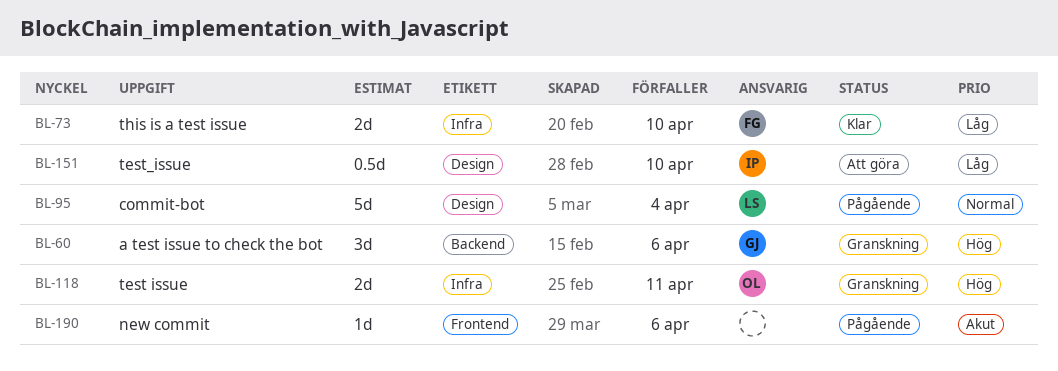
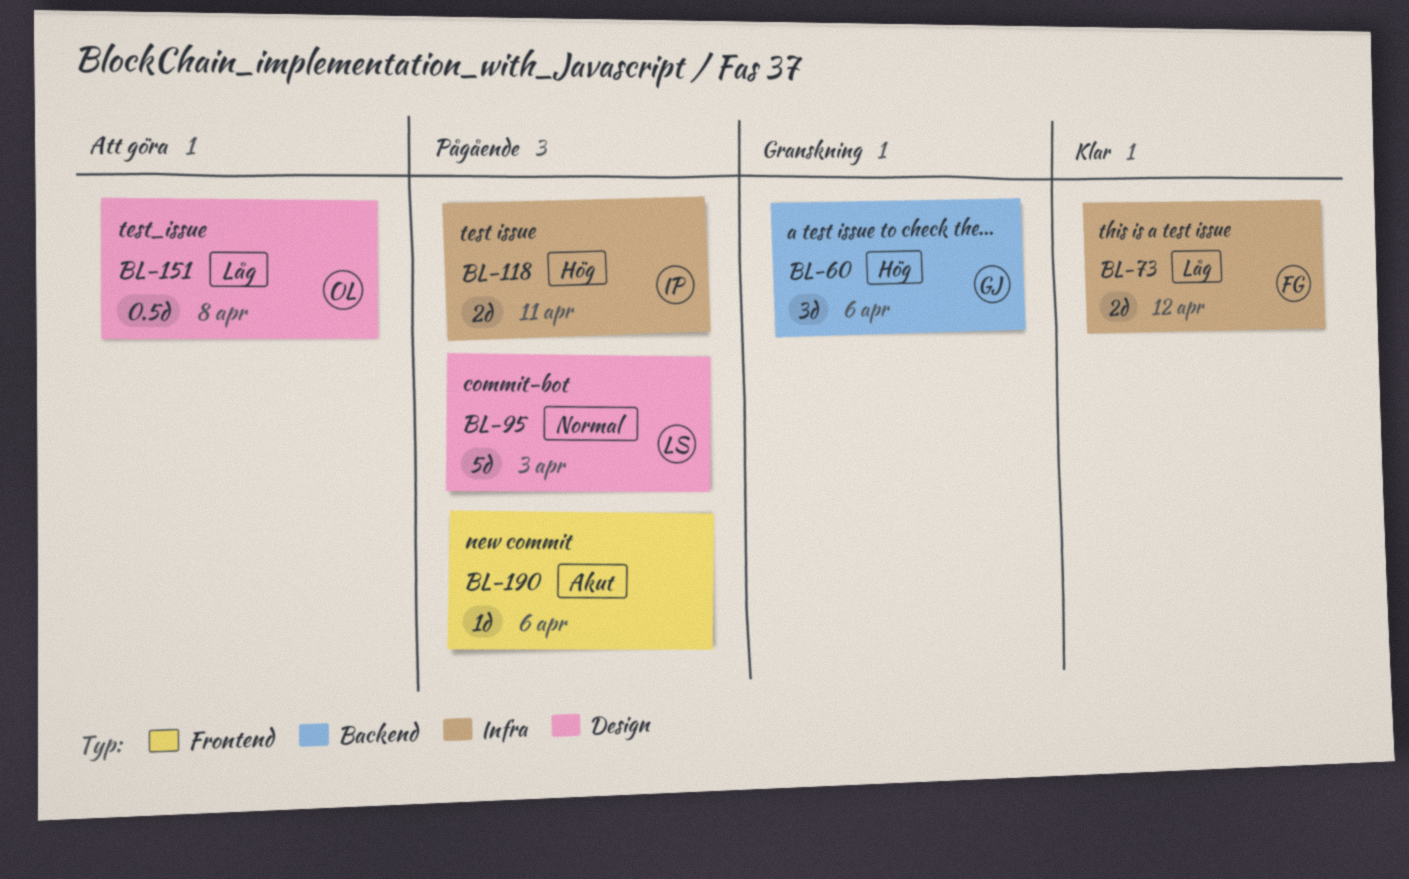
BL-73, due: Apr 10 -> Apr 12
BL-95, due: Apr 4 -> Apr 3
BL-118, status: Granskning -> Pågående
BL-118, owner: OL -> IP
BL-151, owner: IP -> OL
BL-151, due: Apr 10 -> Apr 8

